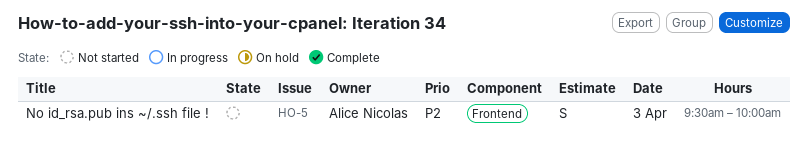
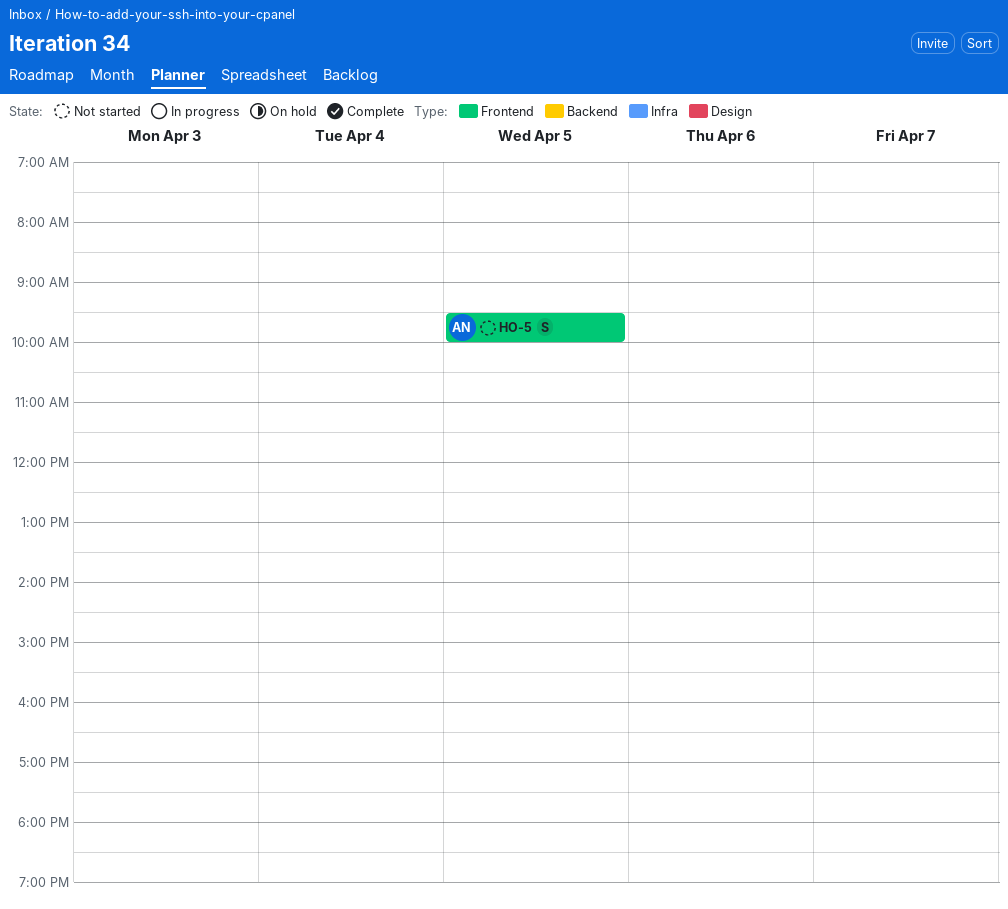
HO-5, day: Apr 3 -> Apr 5

